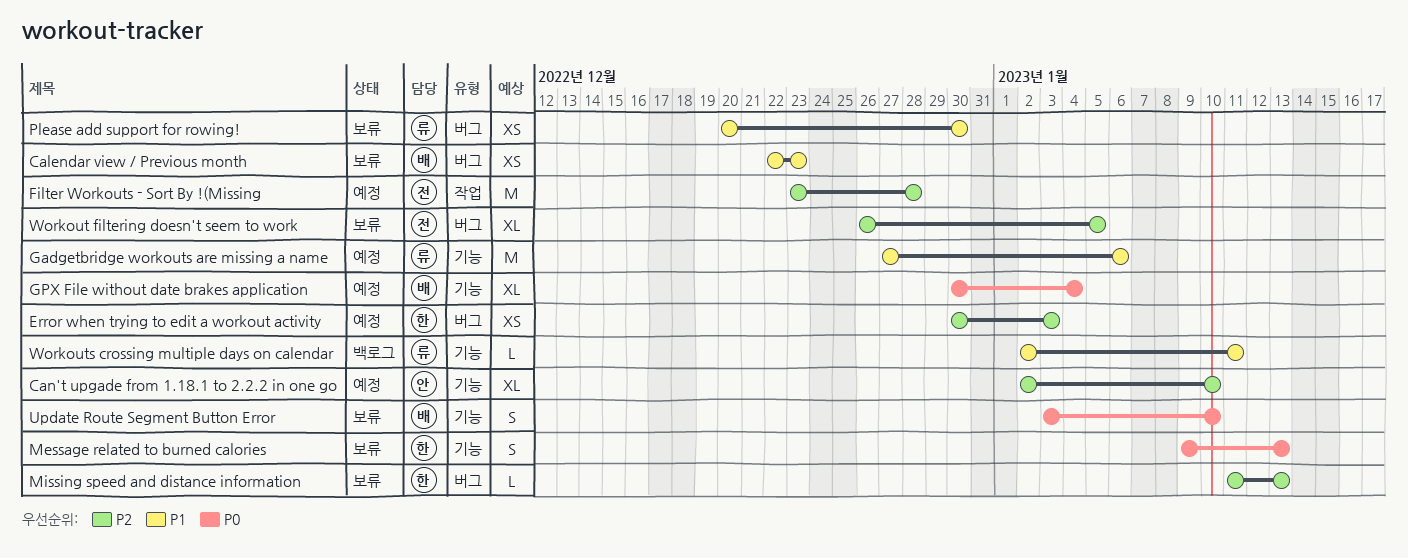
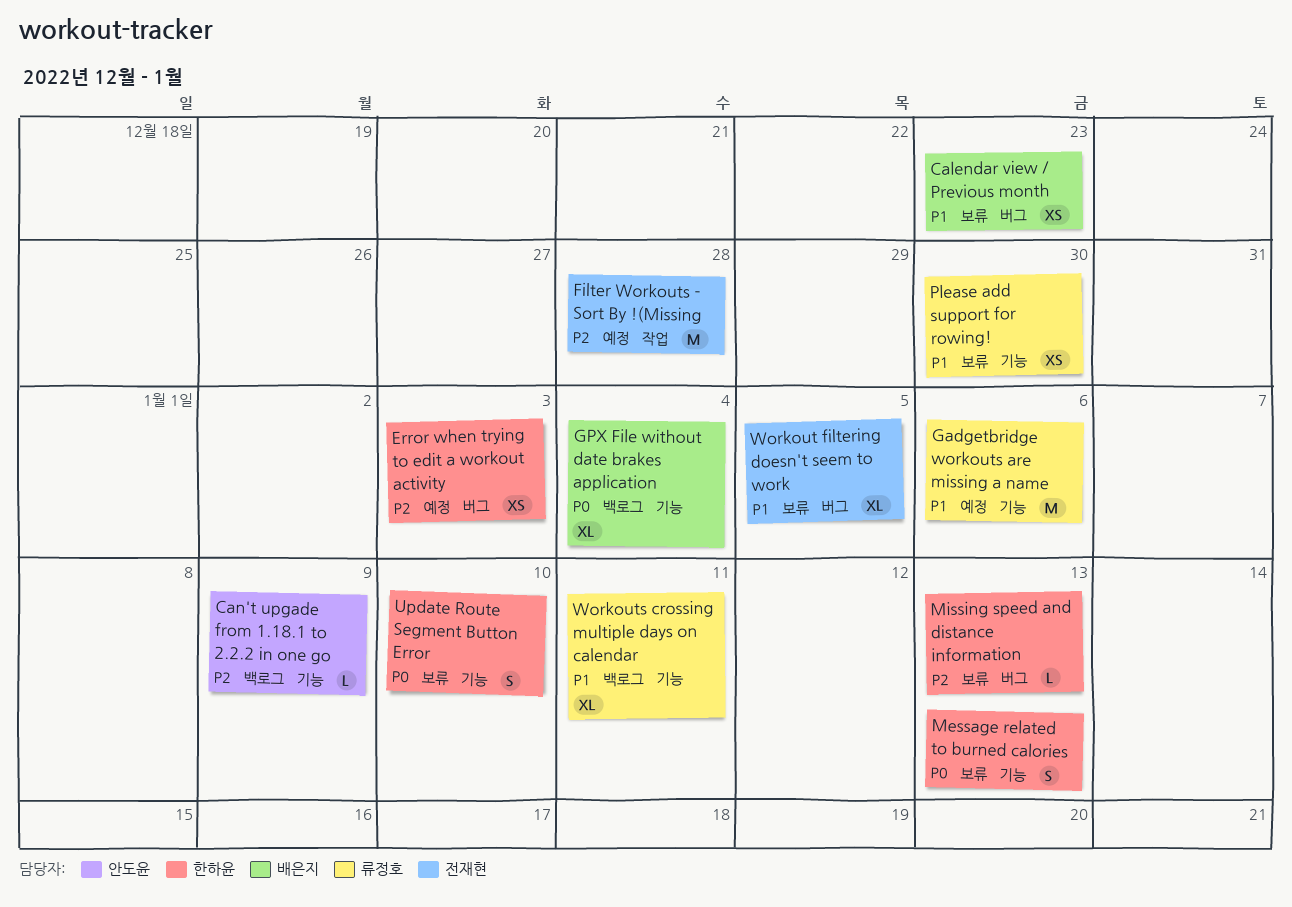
Can't upgade from 1.18.1 to 2.2.2 in one go, status: 예정 -> 백로그
Can't upgade from 1.18.1 to 2.2.2 in one go, estimate: XL -> L
Can't upgade from 1.18.1 to 2.2.2 in one go, due: Jan 10 -> Jan 9
GPX File without date brakes application, status: 예정 -> 백로그
Please add support for rowing!, label: 버그 -> 기능
Update Route Segment Button Error, owner: 배은지 -> 한하윤
Workout filtering doesn't seem to work, priority: P2 -> P1
Workouts crossing multiple days on calendar, estimate: L -> XL

